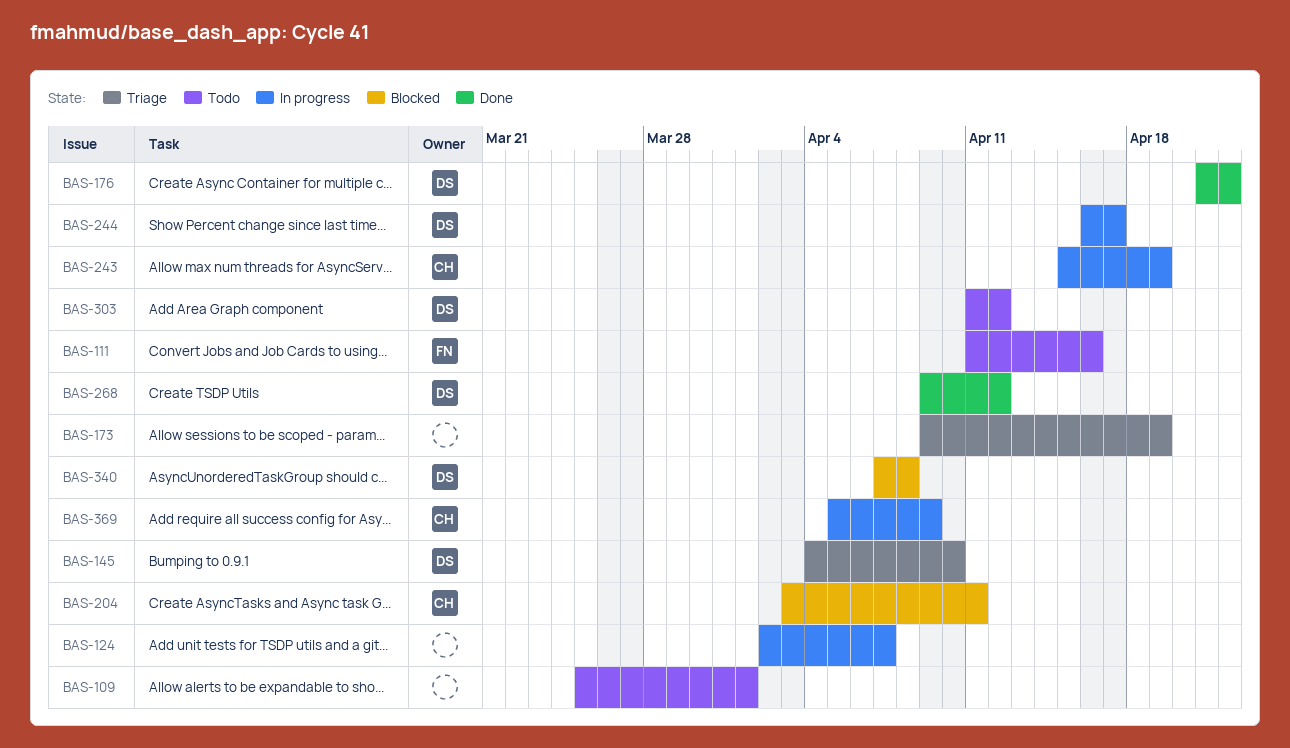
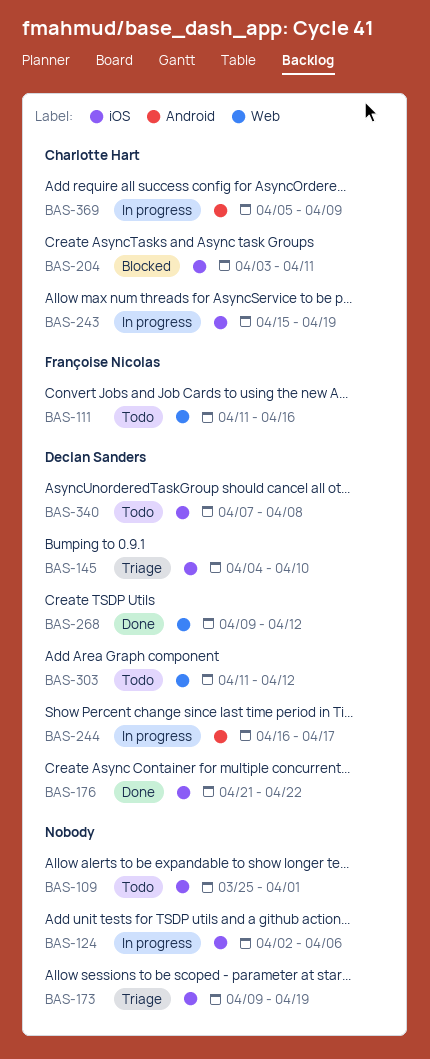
BAS-124, due: Apr 7 -> Apr 6
BAS-340, status: Blocked -> Todo

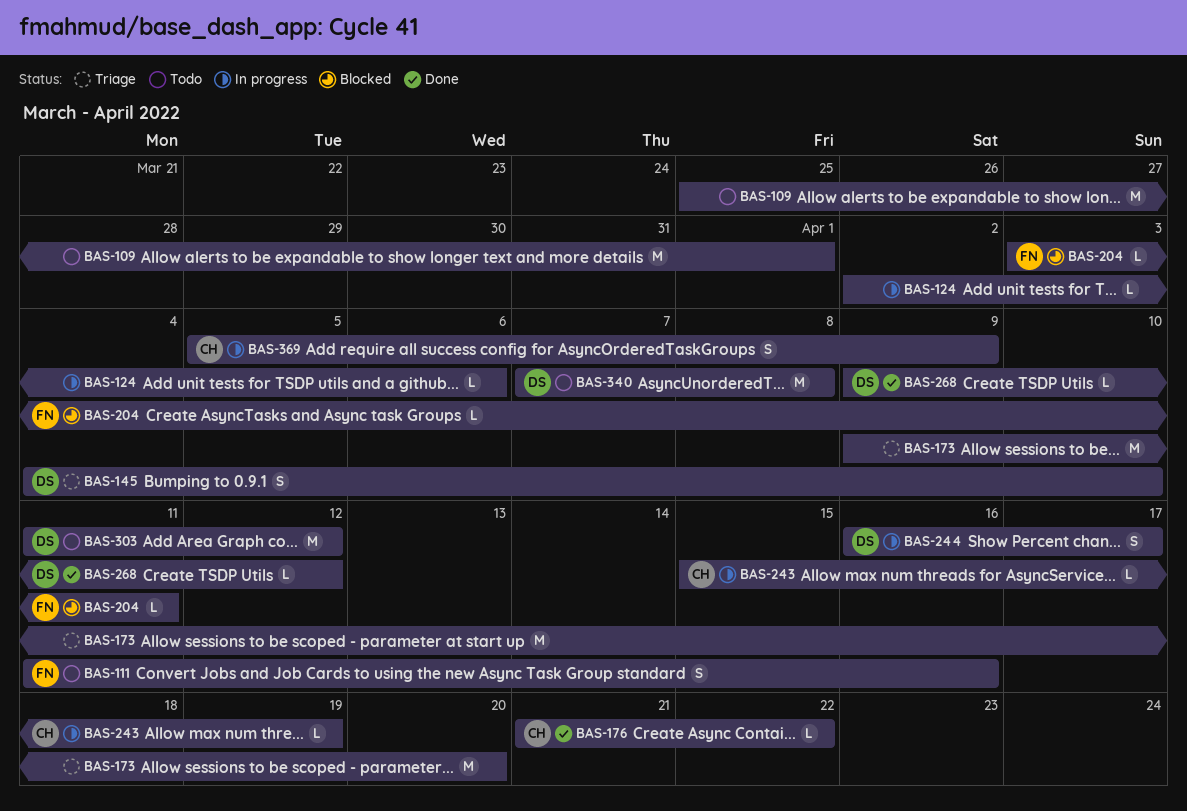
BAS-173, due: Apr 19 -> Apr 20
BAS-176, owner: Declan Sanders -> Charlotte Hart
BAS-204, owner: Charlotte Hart -> Françoise Nicolas

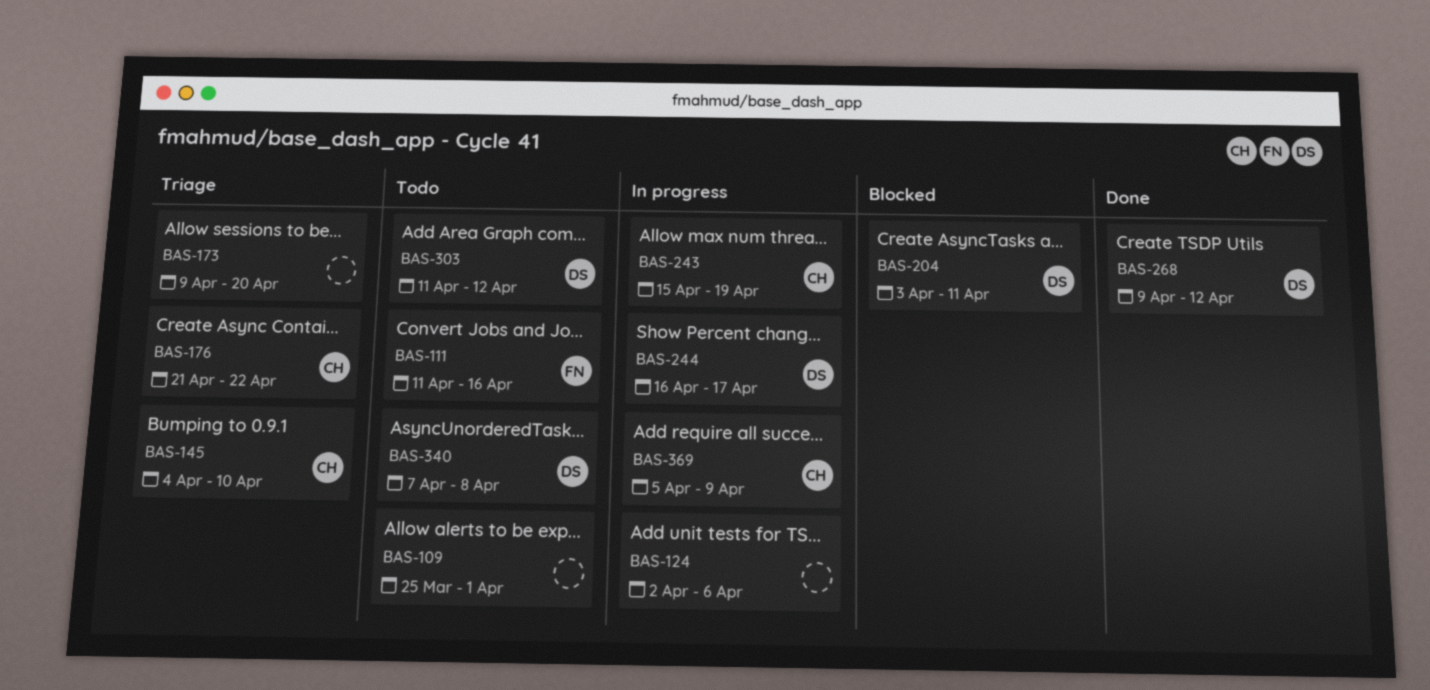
BAS-145, owner: DS -> CH
BAS-176, status: Done -> Triage
BAS-204, owner: FN -> DS

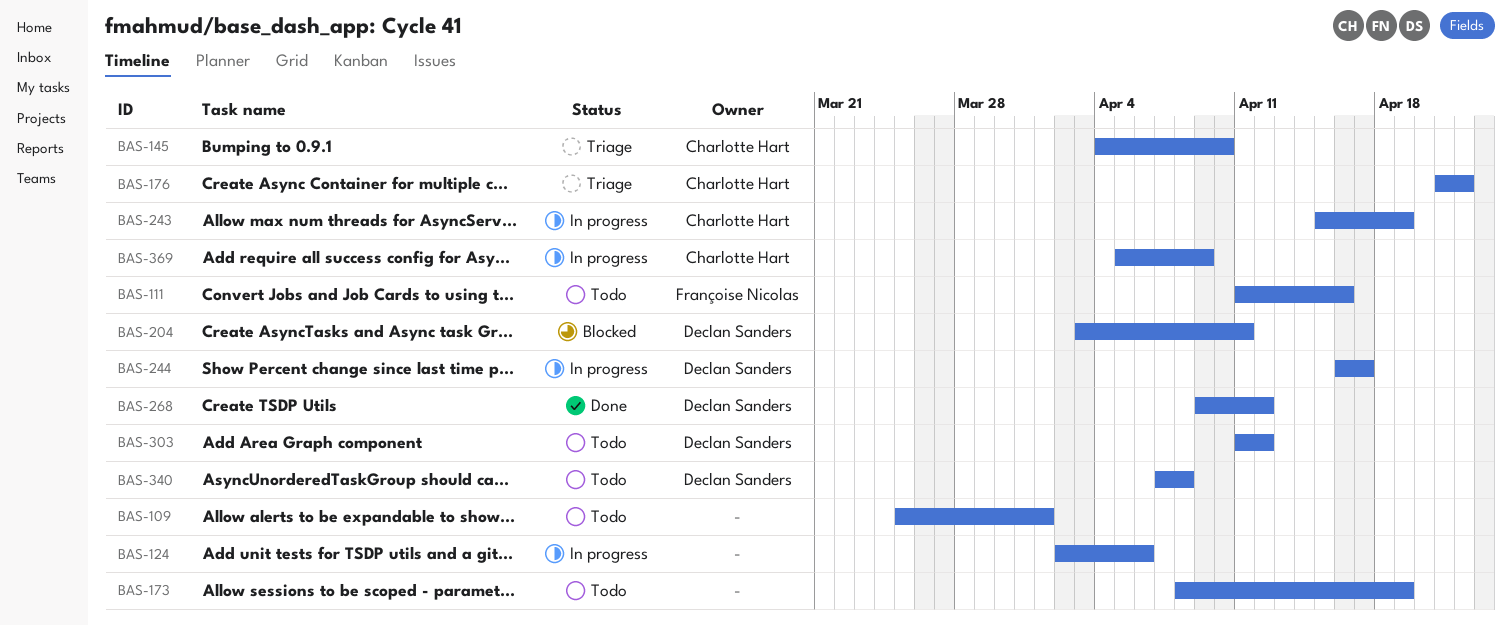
BAS-173, status: Triage -> Todo
BAS-173, start: Apr 9 -> Apr 8
BAS-173, due: Apr 20 -> Apr 19

